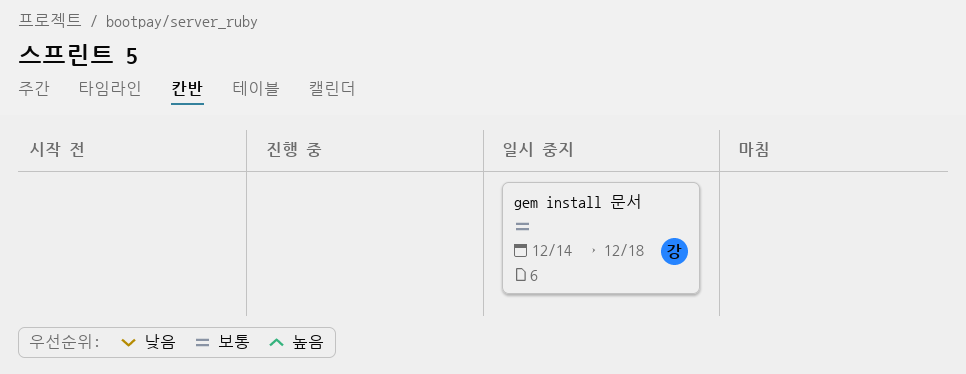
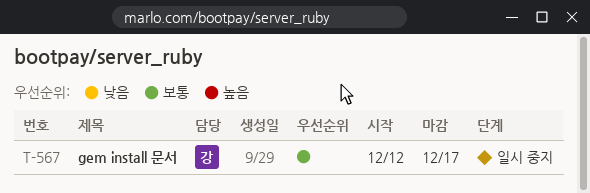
gem install 문서, start: Dec 14 -> Dec 12
gem install 문서, due: Dec 18 -> Dec 17

